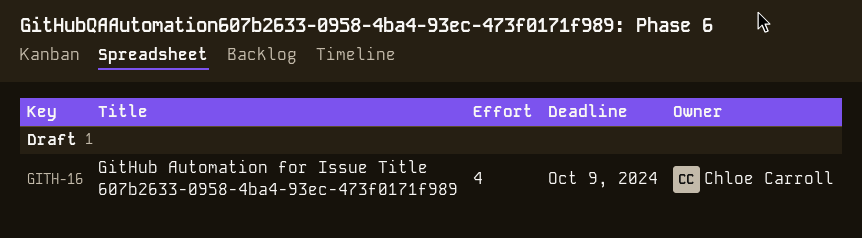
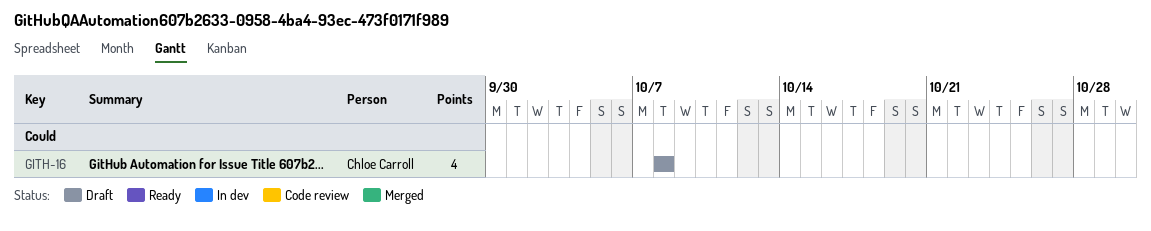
GITH-16, due: Oct 9 -> Oct 8

